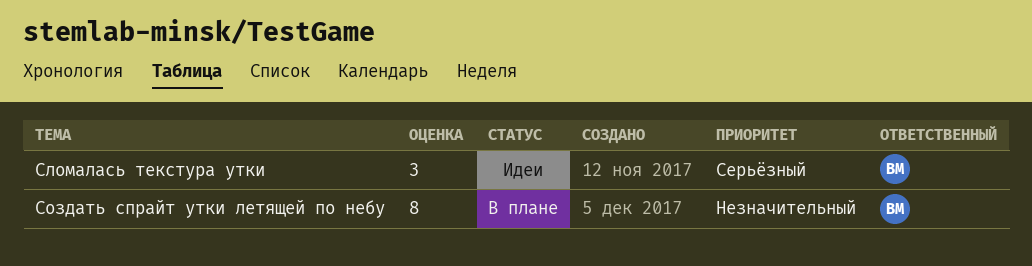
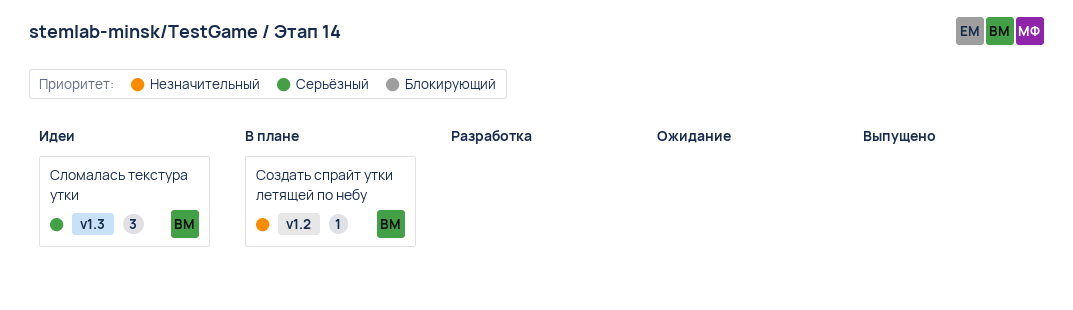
Создать спрайт утки летящей по небу, estimate: 8 -> 1

